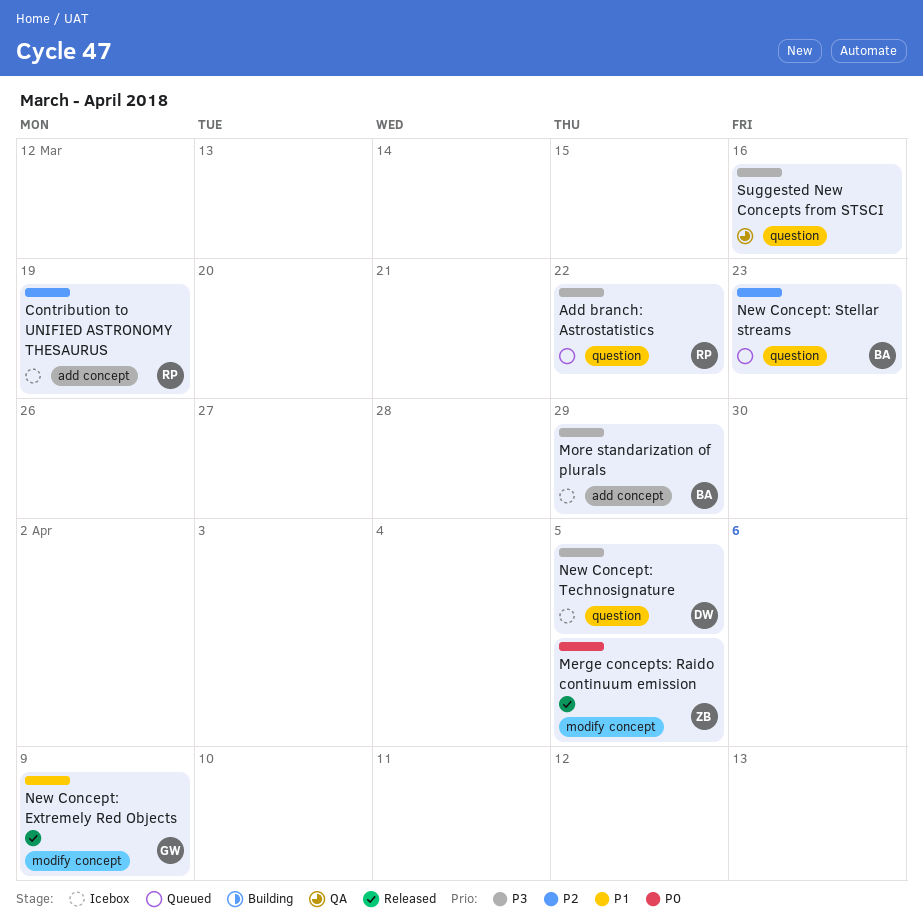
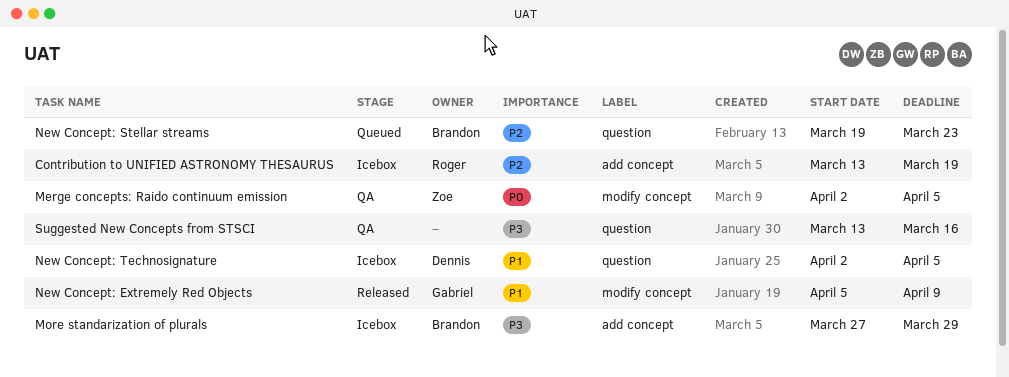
Add branch: Astrostatistics: present -> none
Merge concepts: Raido continuum emission, status: Released -> QA
New Concept: Technosignature, priority: P3 -> P1

